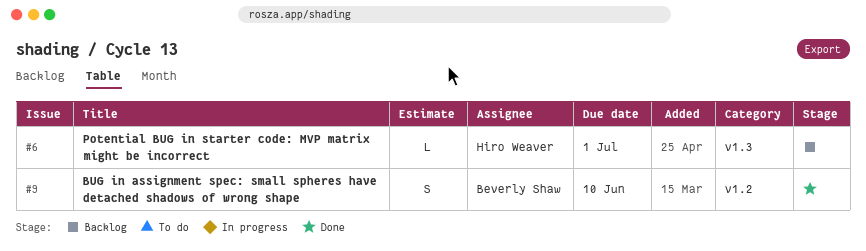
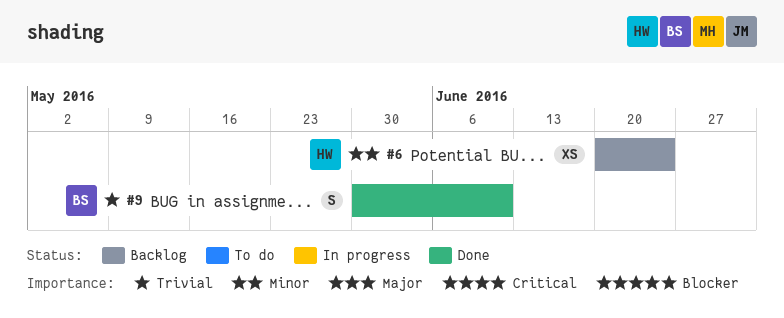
#6, estimate: L -> XS
#6, due: Jul 1 -> Jun 24

